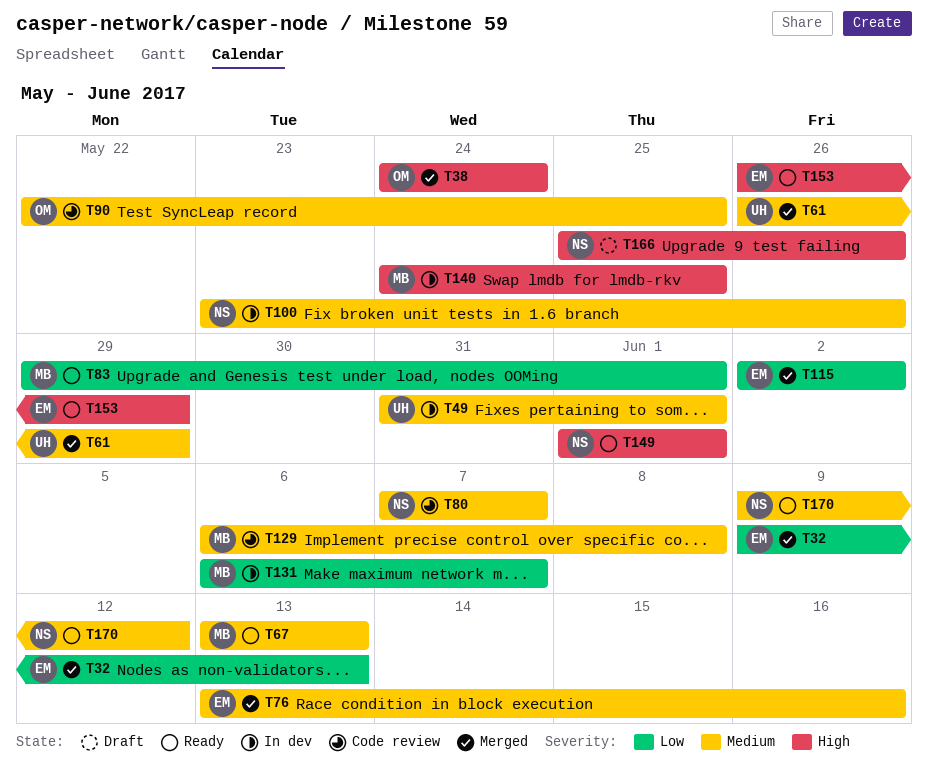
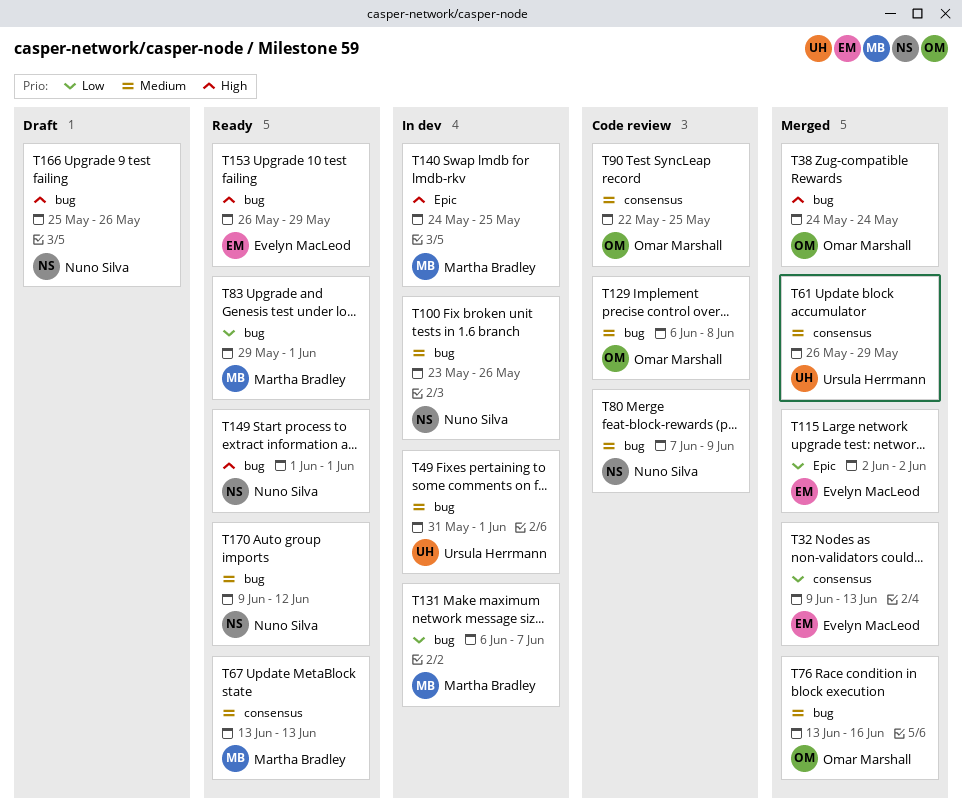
T76, owner: Evelyn MacLeod -> Omar Marshall
T80, due: Jun 7 -> Jun 9
T129, owner: Martha Bradley -> Omar Marshall

